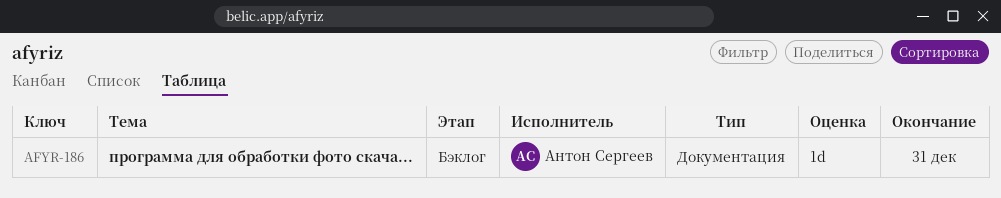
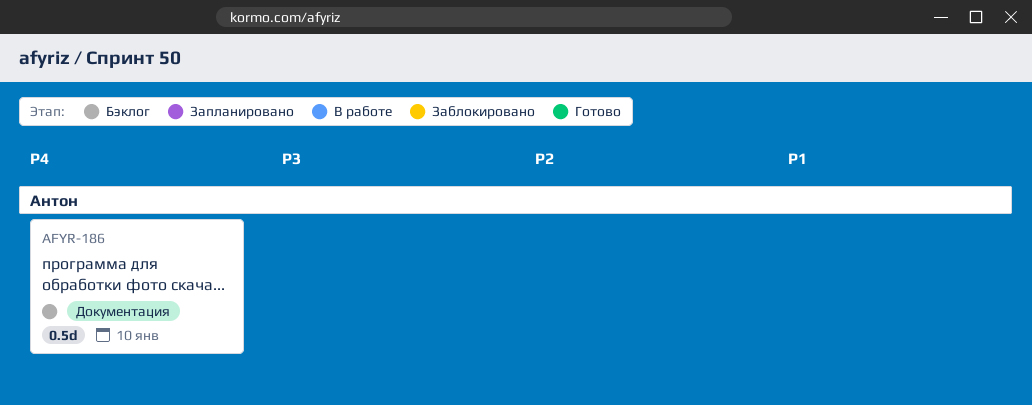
AFYR-186, estimate: 1d -> 0.5d
AFYR-186, due: Dec 31 -> Jan 10

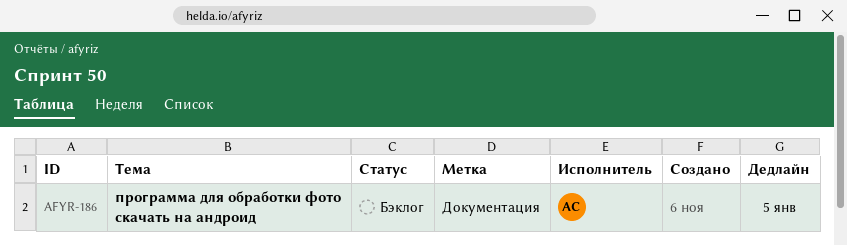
AFYR-186, due: Jan 10 -> Jan 5

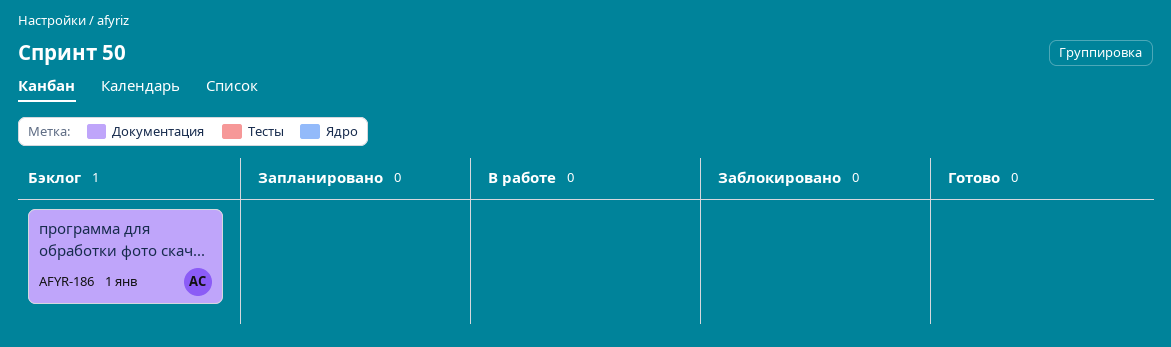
AFYR-186, due: Jan 5 -> Jan 1

